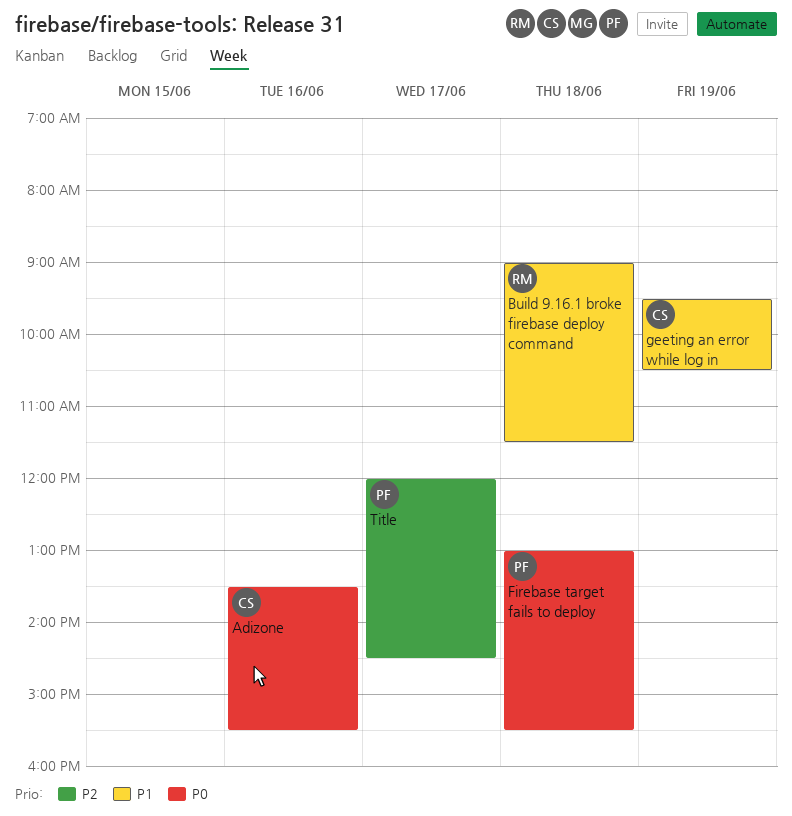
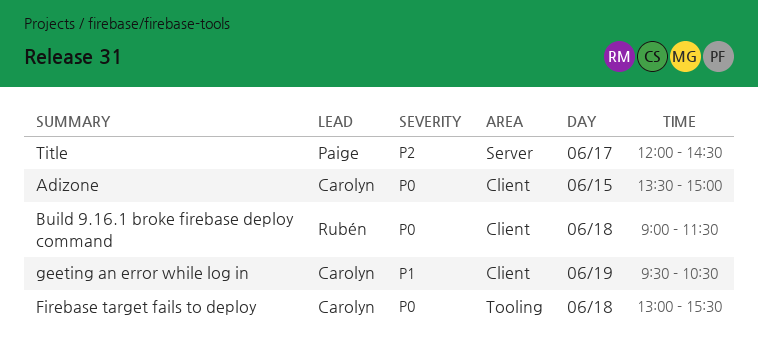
Adizone, day: Jun 16 -> Jun 15
Adizone, ends: 15:30 -> 15:00
Build 9.16.1 broke firebase deploy command, priority: P1 -> P0
Firebase target fails to deploy, owner: Paige -> Carolyn

